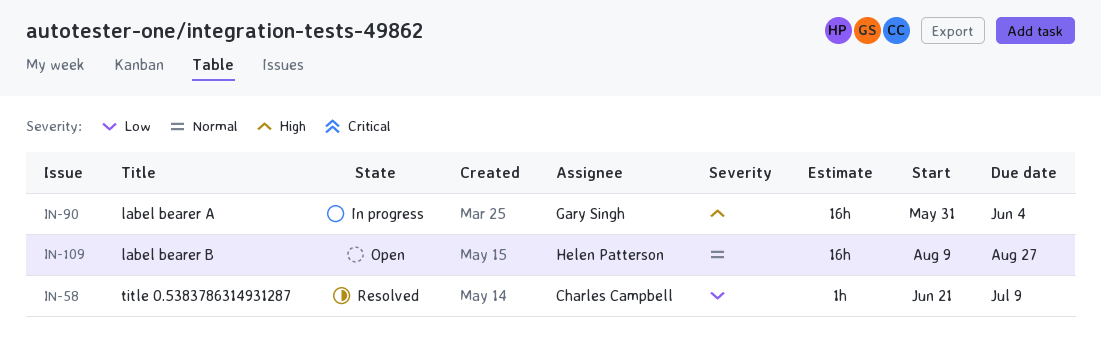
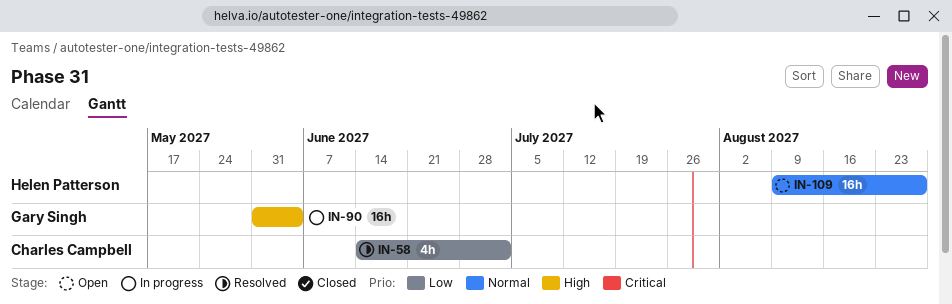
IN-58, estimate: 1h -> 4h
IN-58, start: Jun 21 -> Jun 14
IN-58, due: Jul 9 -> Jul 2

